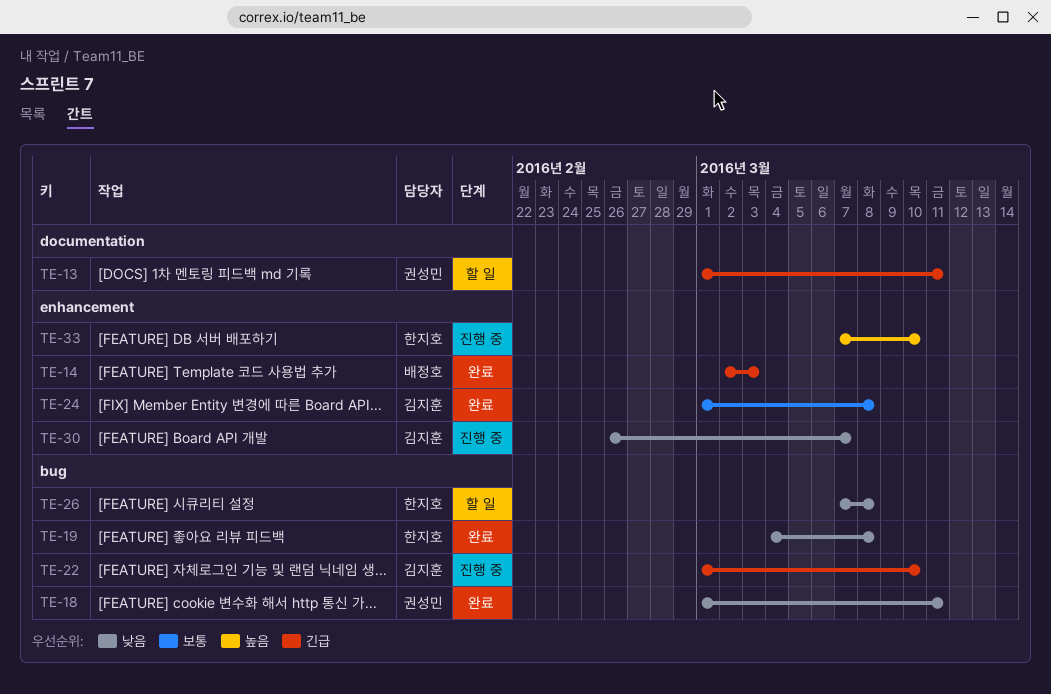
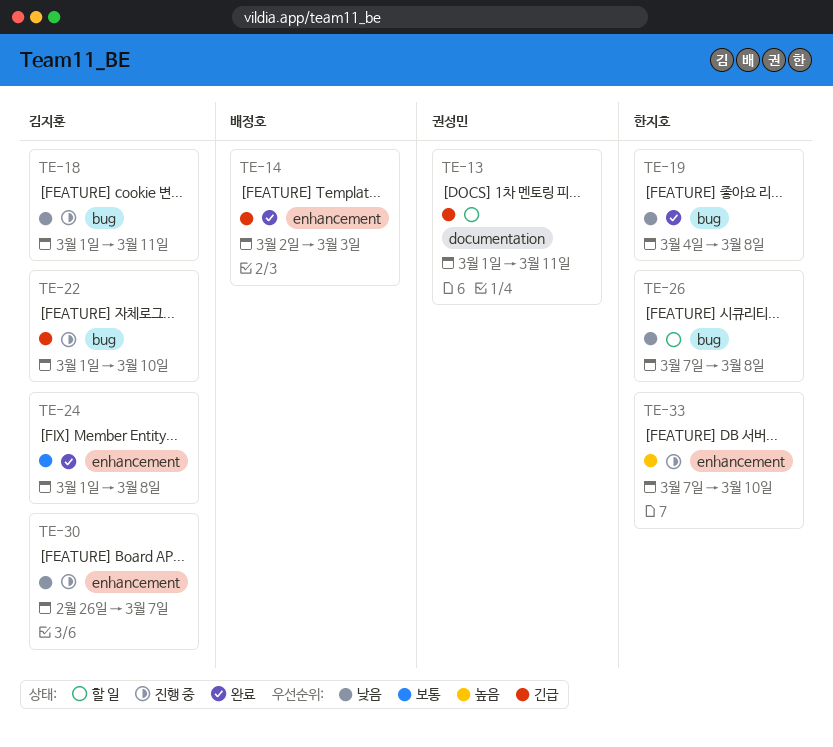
TE-18, status: 완료 -> 진행 중
TE-18, owner: 권성민 -> 김지훈

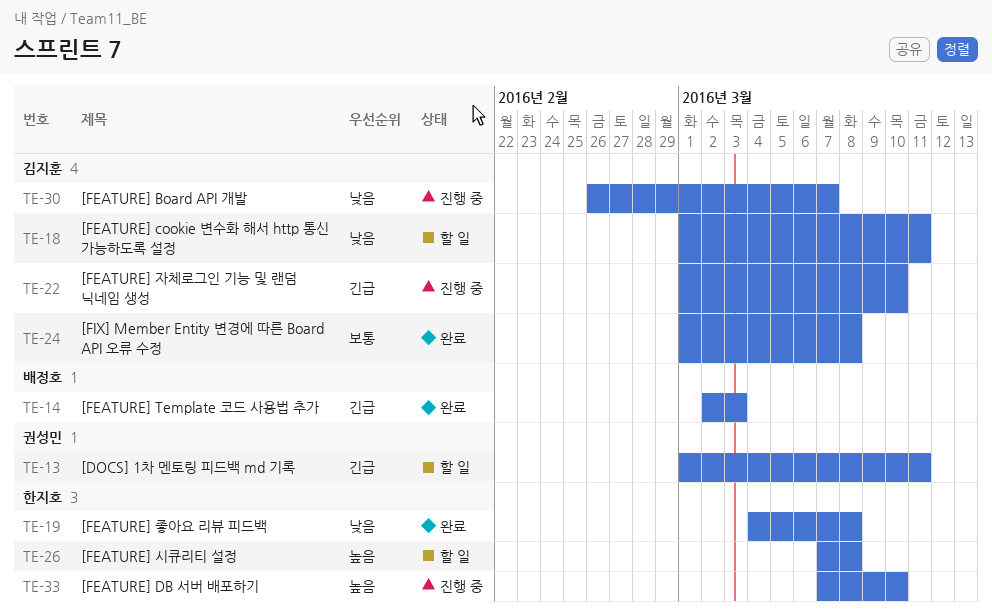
TE-18, status: 진행 중 -> 할 일
TE-26, priority: 낮음 -> 높음

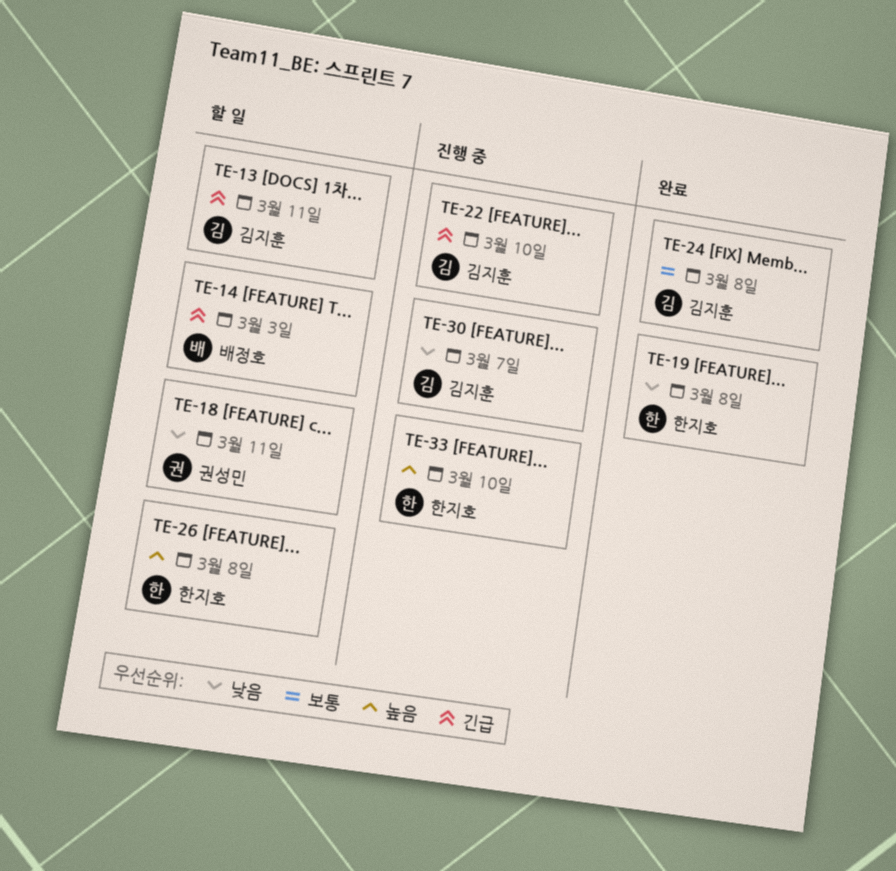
TE-13, owner: 권성민 -> 김지훈
TE-14, status: 완료 -> 할 일
TE-18, owner: 김지훈 -> 권성민

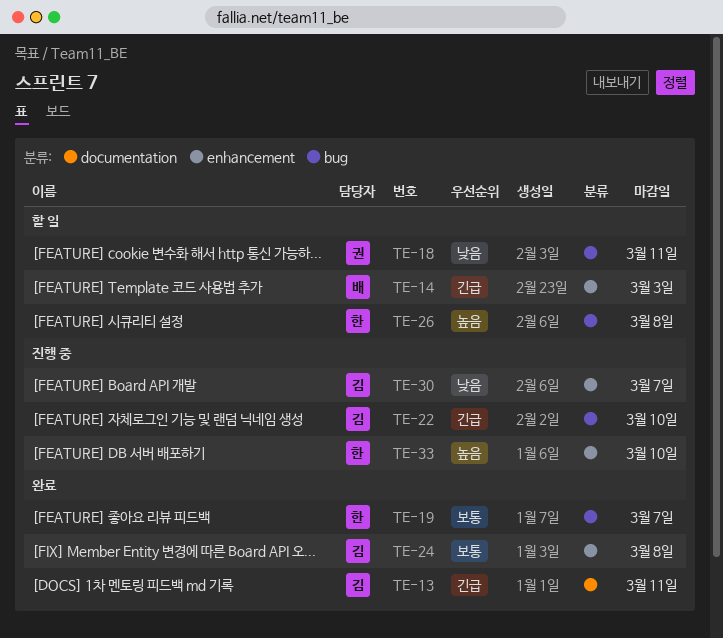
TE-13, status: 할 일 -> 완료
TE-19, priority: 낮음 -> 보통
TE-19, due: Mar 8 -> Mar 7

